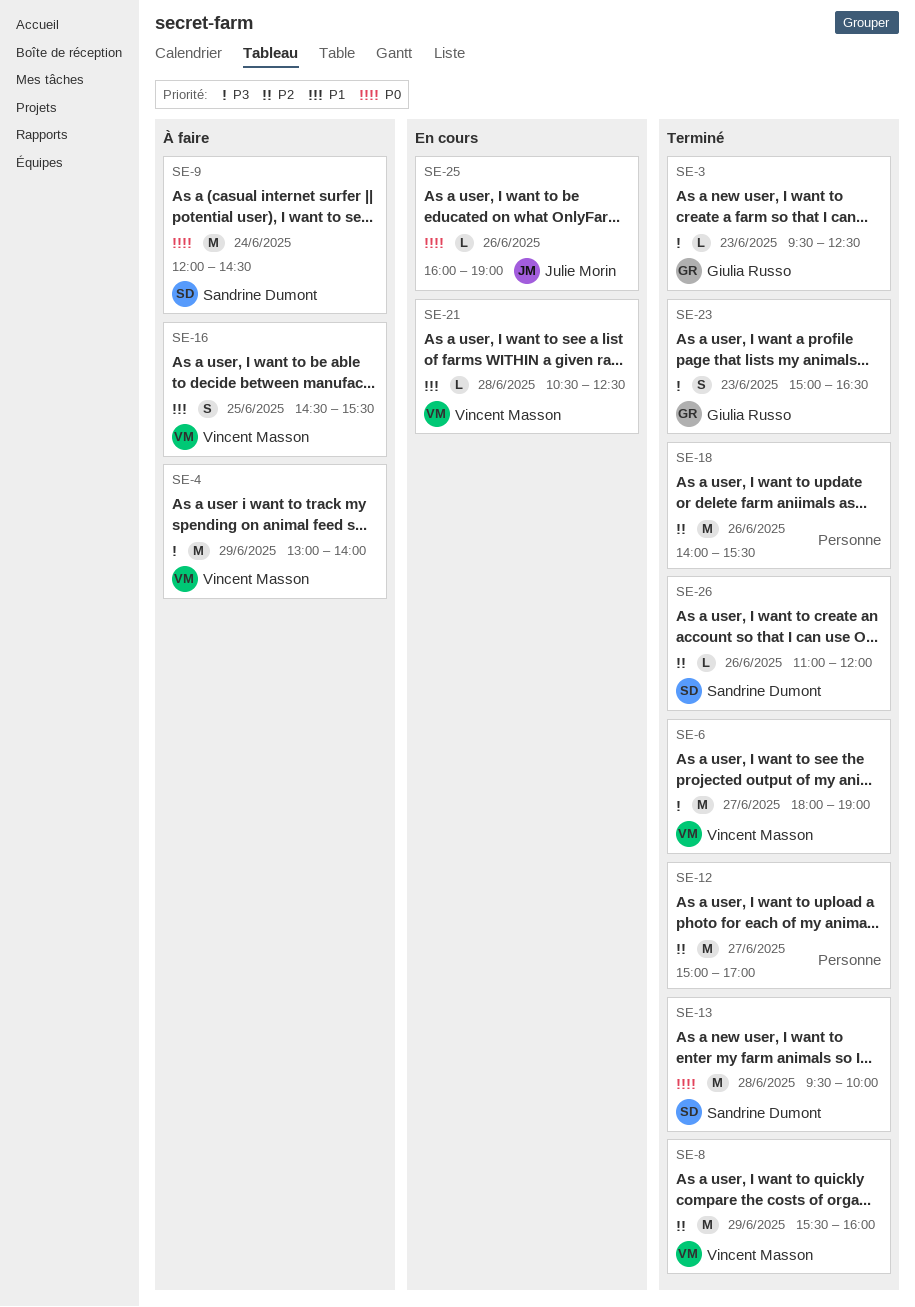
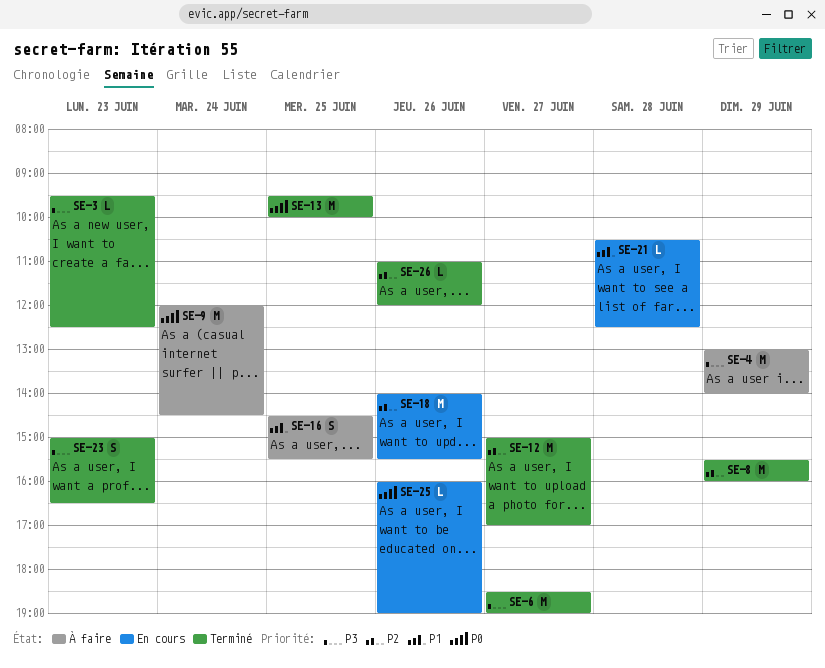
SE-6, begins: 18:00 -> 18:30
SE-13, day: Jun 28 -> Jun 25
SE-18, status: Terminé -> En cours

